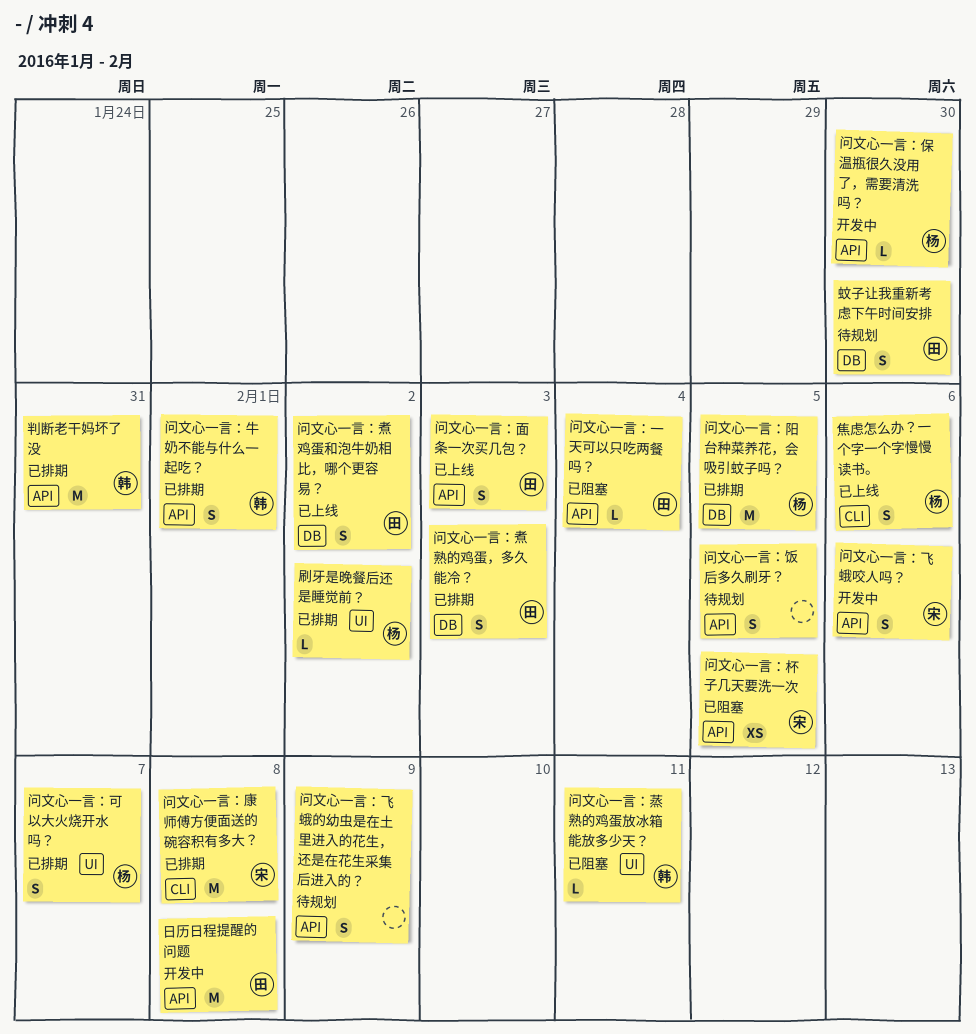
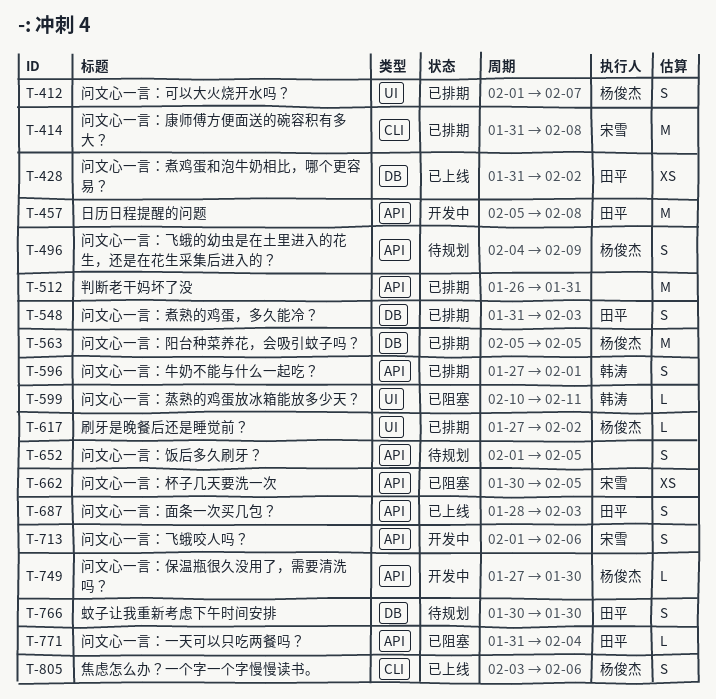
判断老干妈坏了没, owner: 韩涛 -> none
问文心一言：煮鸡蛋和泡牛奶相比，哪个更容易？, estimate: S -> XS
问文心一言：飞蛾的幼虫是在土里进入的花生，还是在花生采集后进入的？, owner: none -> 杨俊杰

